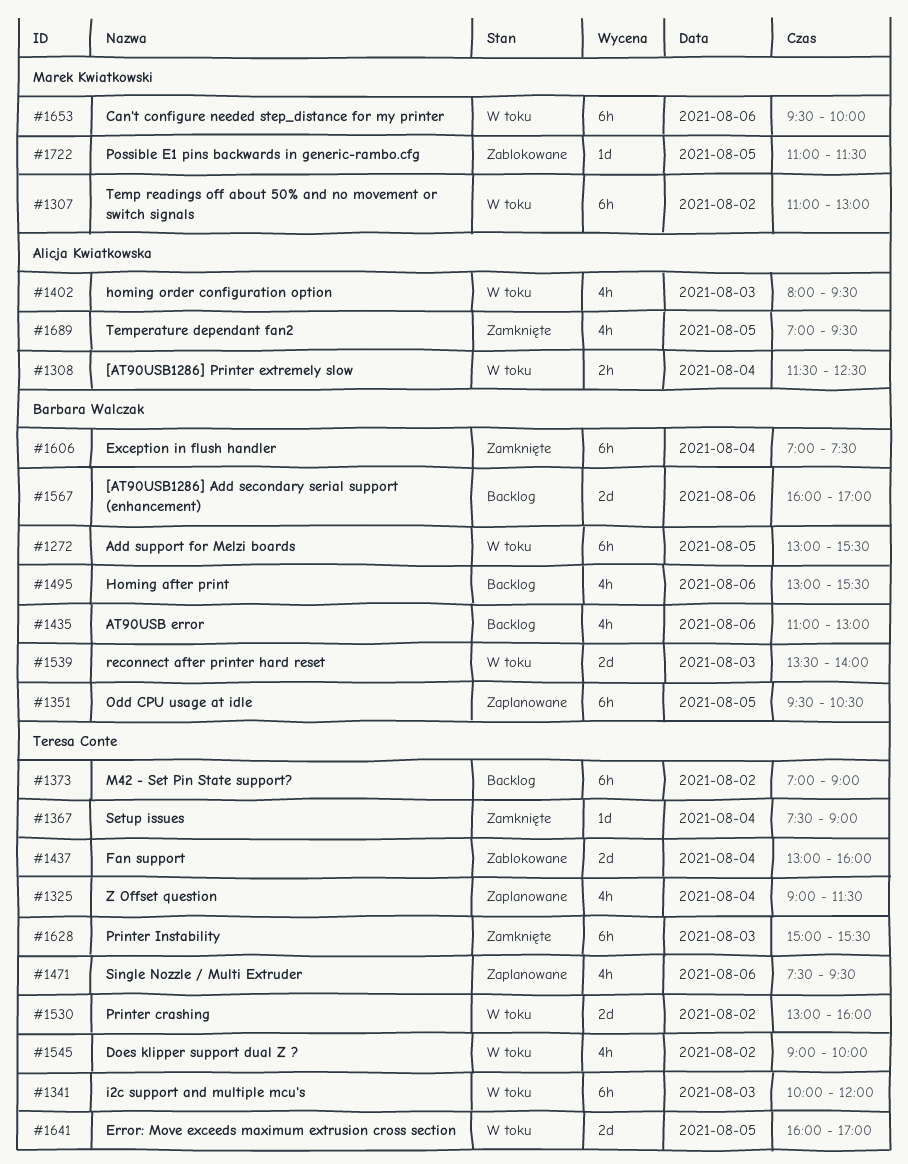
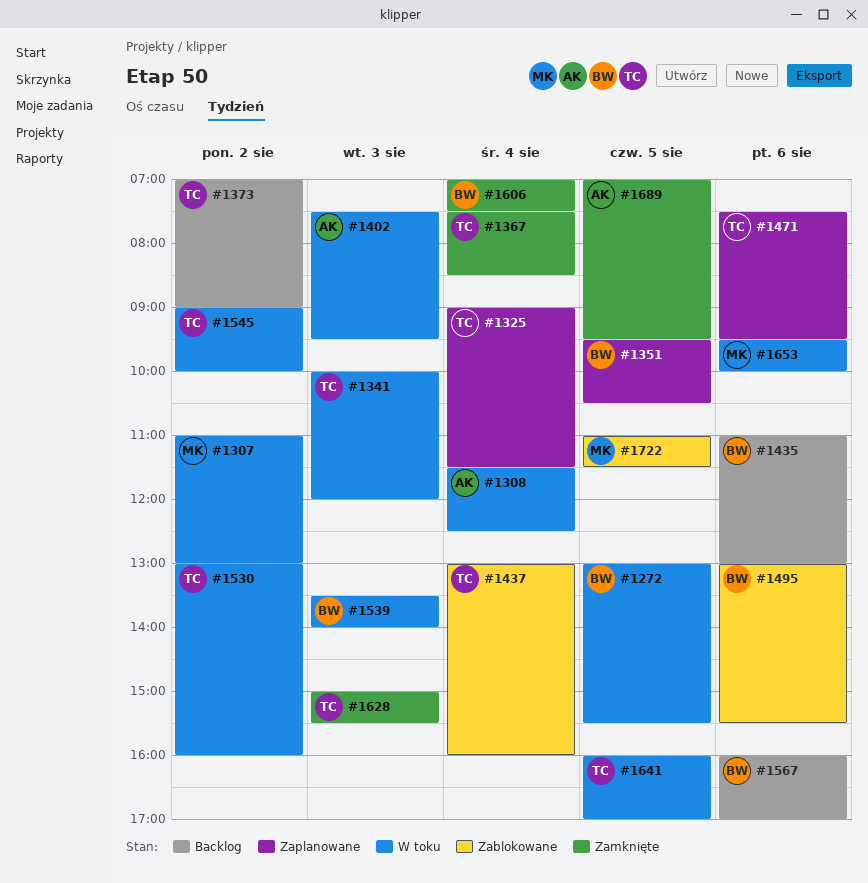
#1367, ends: 09:00 -> 08:30
#1402, begins: 08:00 -> 07:30
#1495, status: Backlog -> Zablokowane

